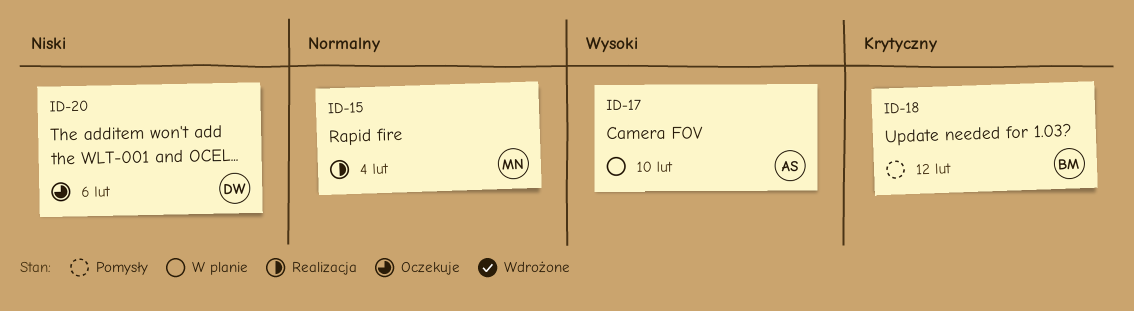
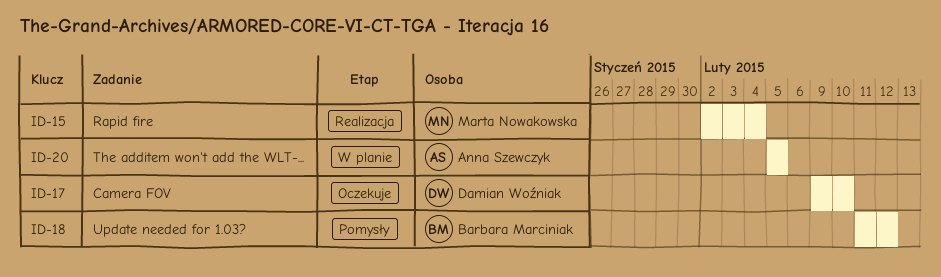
ID-17, status: W planie -> Oczekuje
ID-17, owner: Anna Szewczyk -> Damian Woźniak
ID-20, status: Oczekuje -> W planie
ID-20, owner: Damian Woźniak -> Anna Szewczyk
ID-20, due: Feb 6 -> Feb 5

